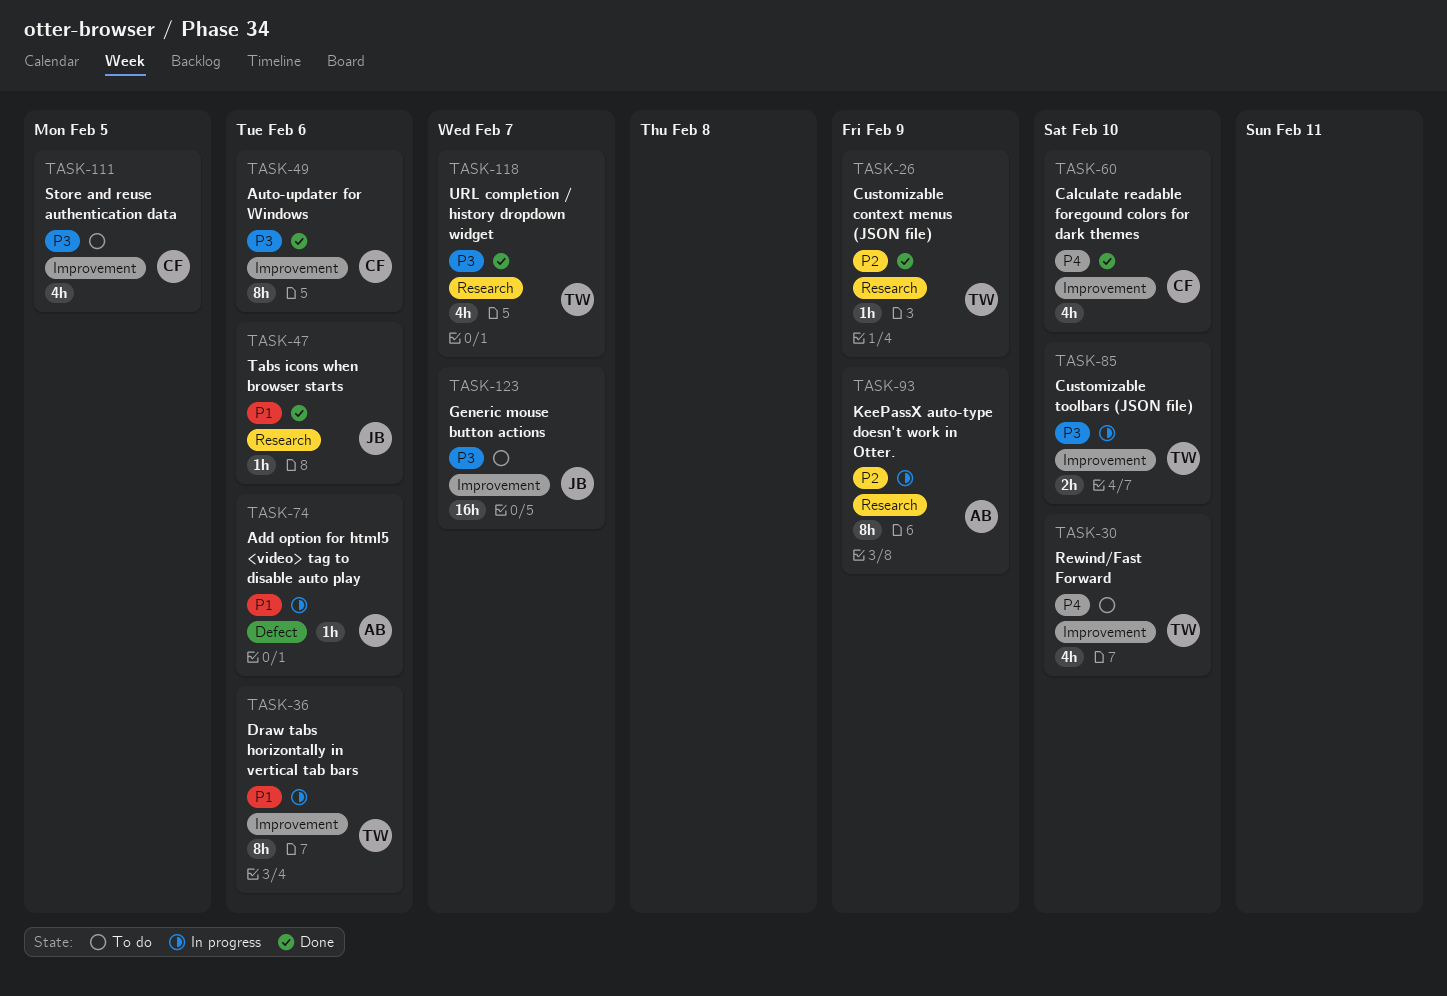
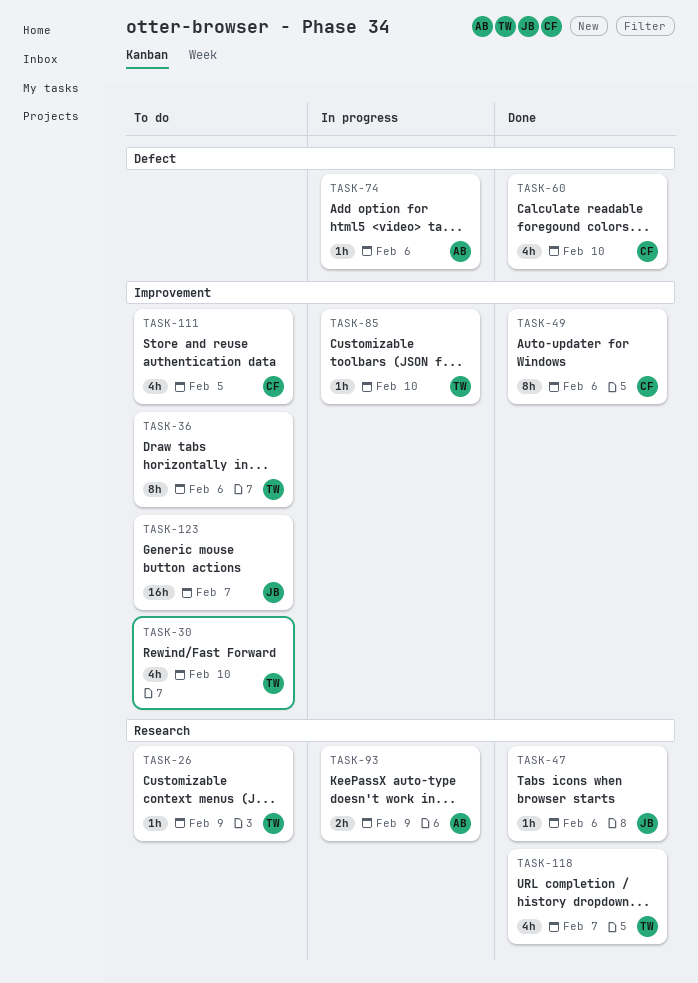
TASK-26, status: Done -> To do
TASK-36, status: In progress -> To do
TASK-60, label: Improvement -> Defect
TASK-85, estimate: 2h -> 1h
TASK-93, estimate: 8h -> 2h

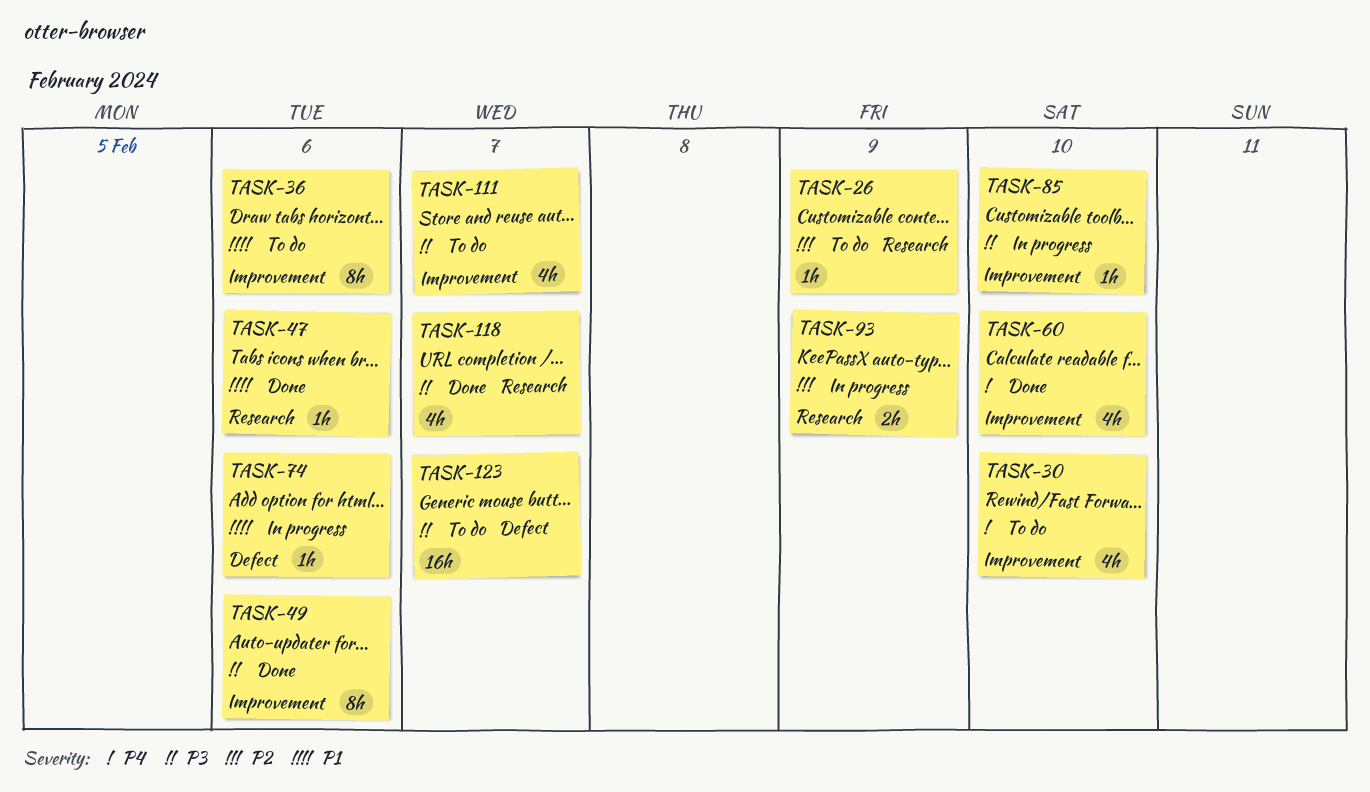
TASK-60, label: Defect -> Improvement
TASK-111, due: Feb 5 -> Feb 7
TASK-123, label: Improvement -> Defect

